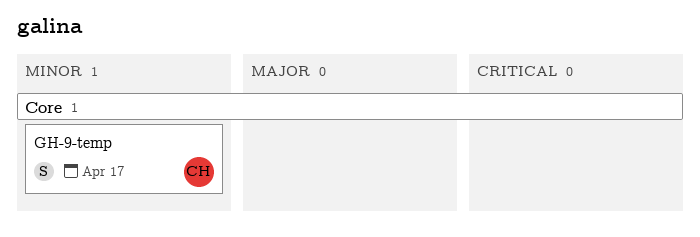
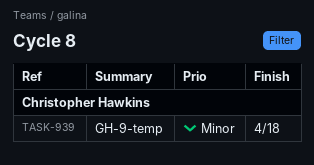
GH-9-temp, due: Apr 17 -> Apr 18

